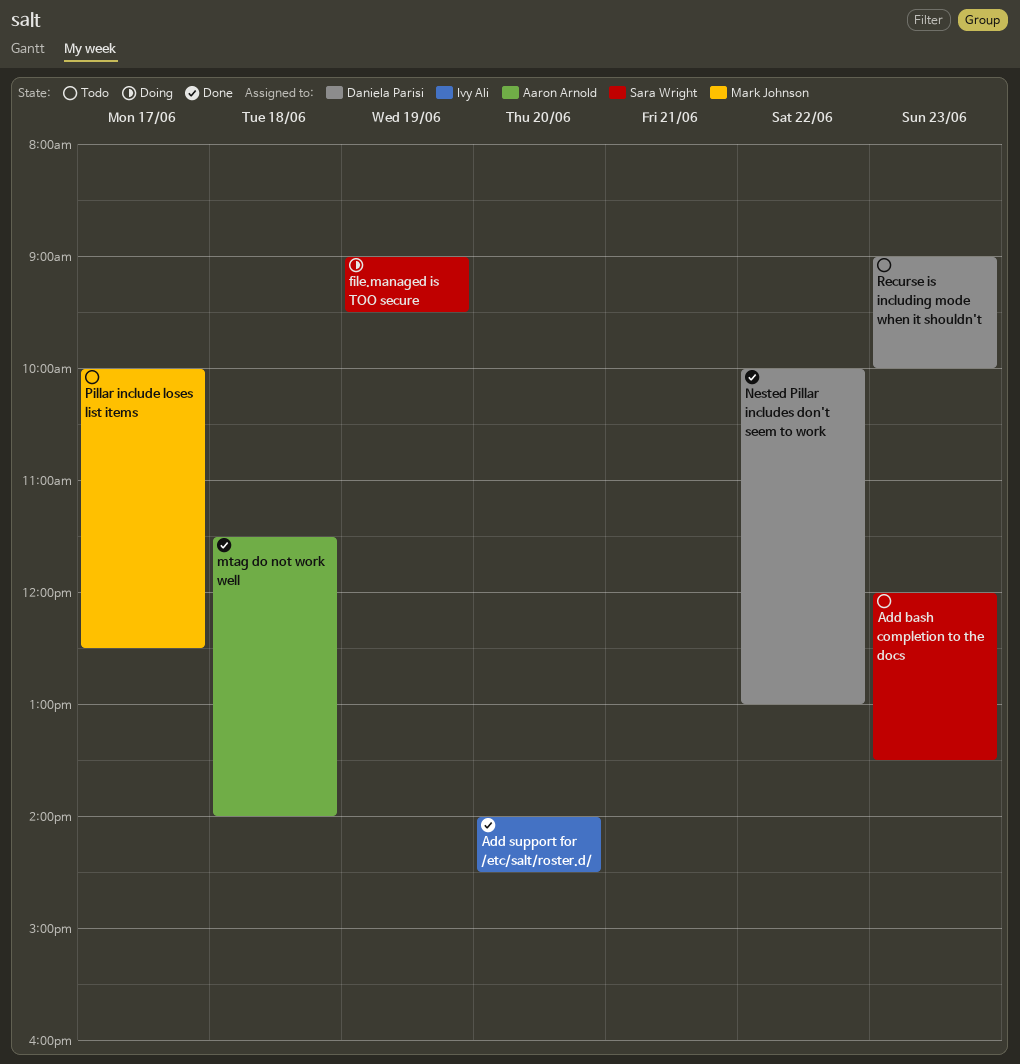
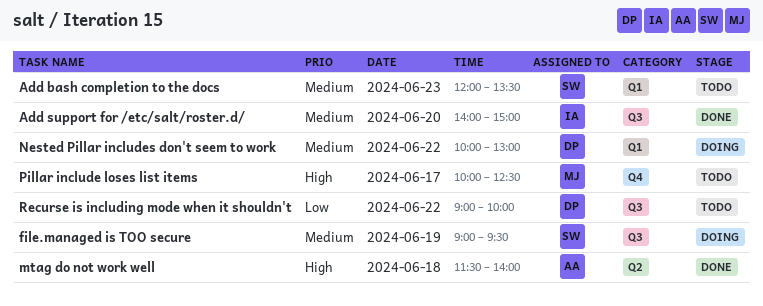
Add support for /etc/salt/roster.d/, ends: 14:30 -> 15:00
Nested Pillar includes don't seem to work, status: Done -> Doing
Recurse is including mode when it shouldn't, day: Jun 23 -> Jun 22

